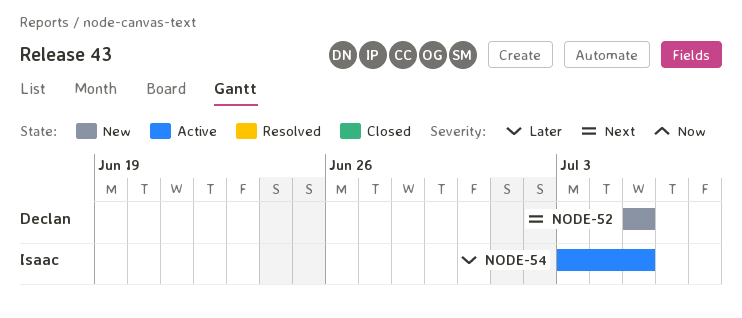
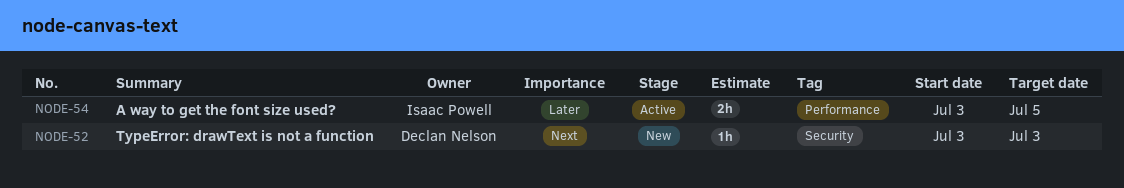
NODE-52, start: Jul 5 -> Jul 3
NODE-52, due: Jul 5 -> Jul 3

